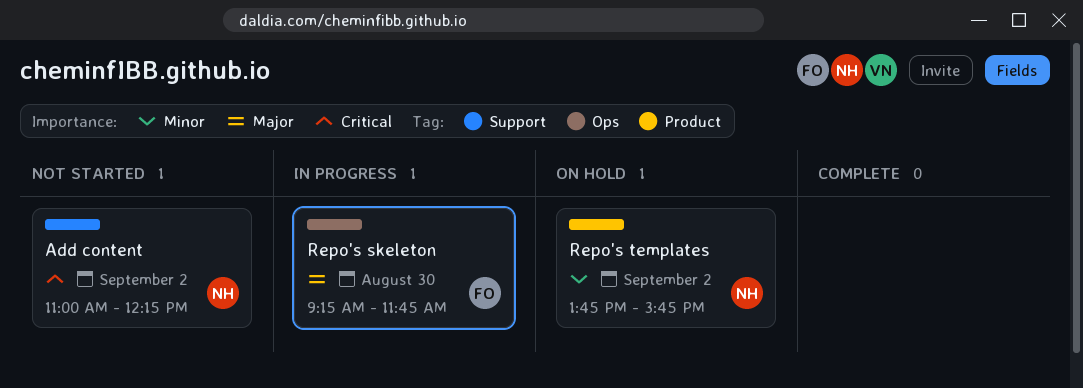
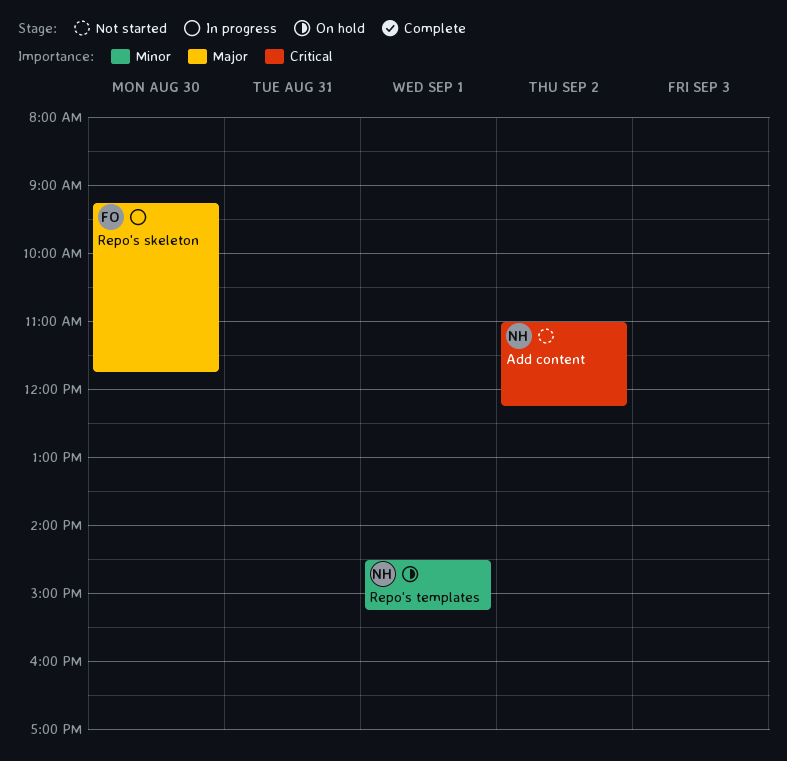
Repo's templates, day: Sep 2 -> Sep 1
Repo's templates, begins: 13:45 -> 14:30
Repo's templates, ends: 15:45 -> 15:15

